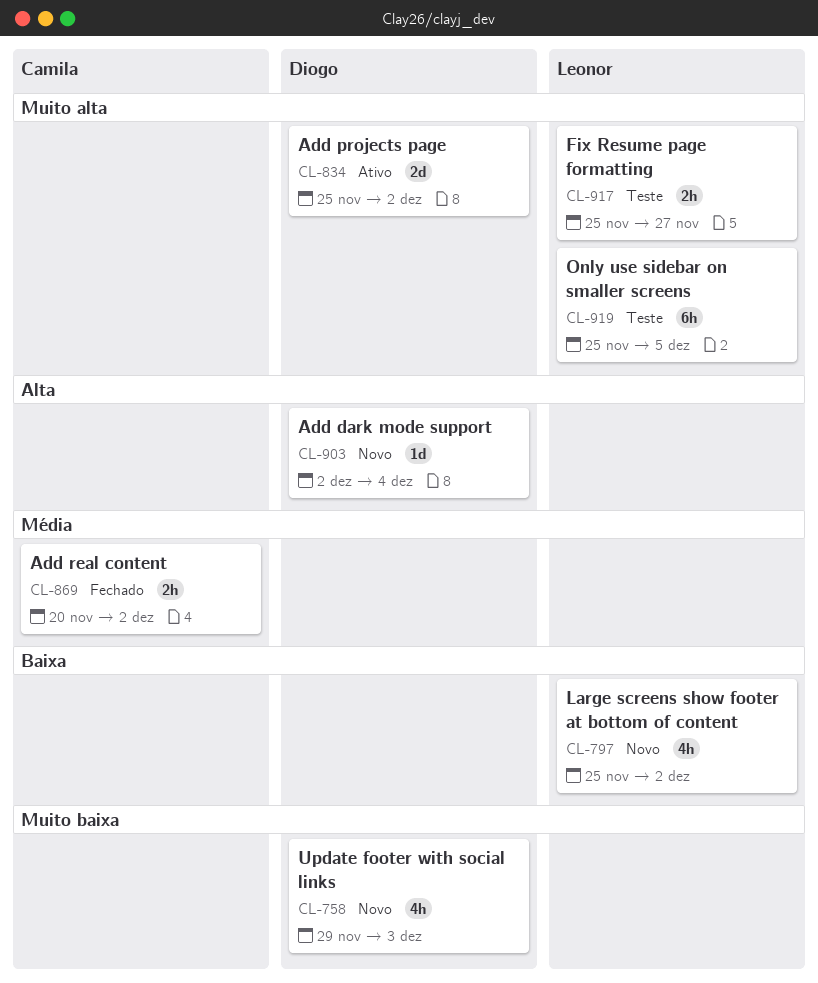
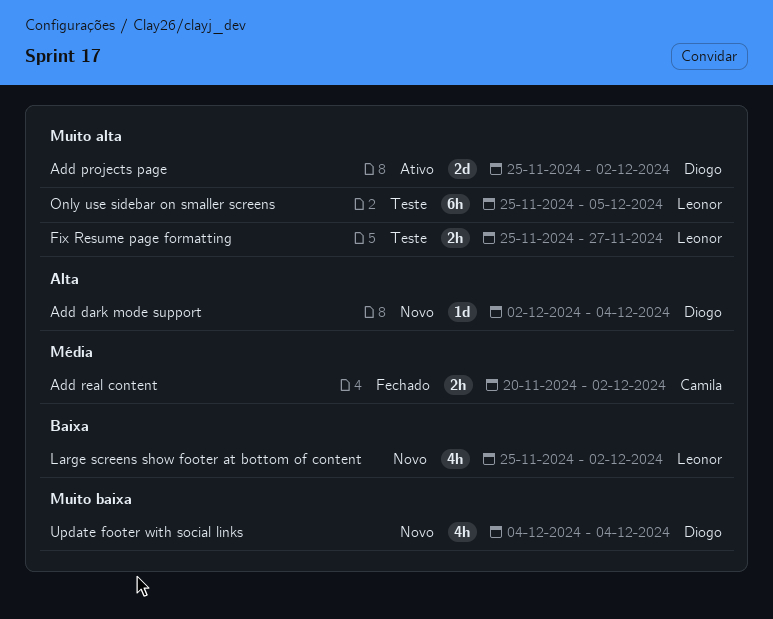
Update footer with social links, start: Nov 29 -> Dec 4
Update footer with social links, due: Dec 3 -> Dec 4

